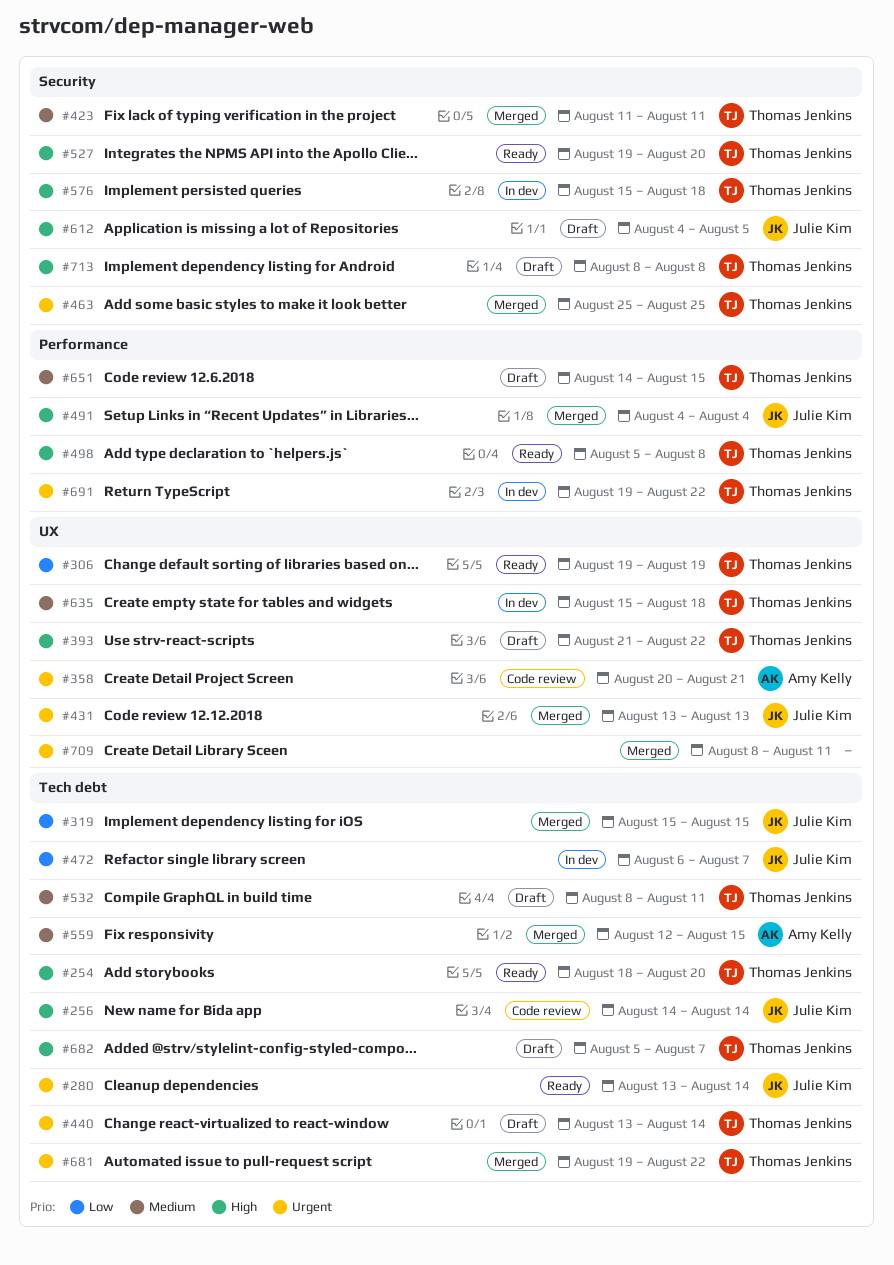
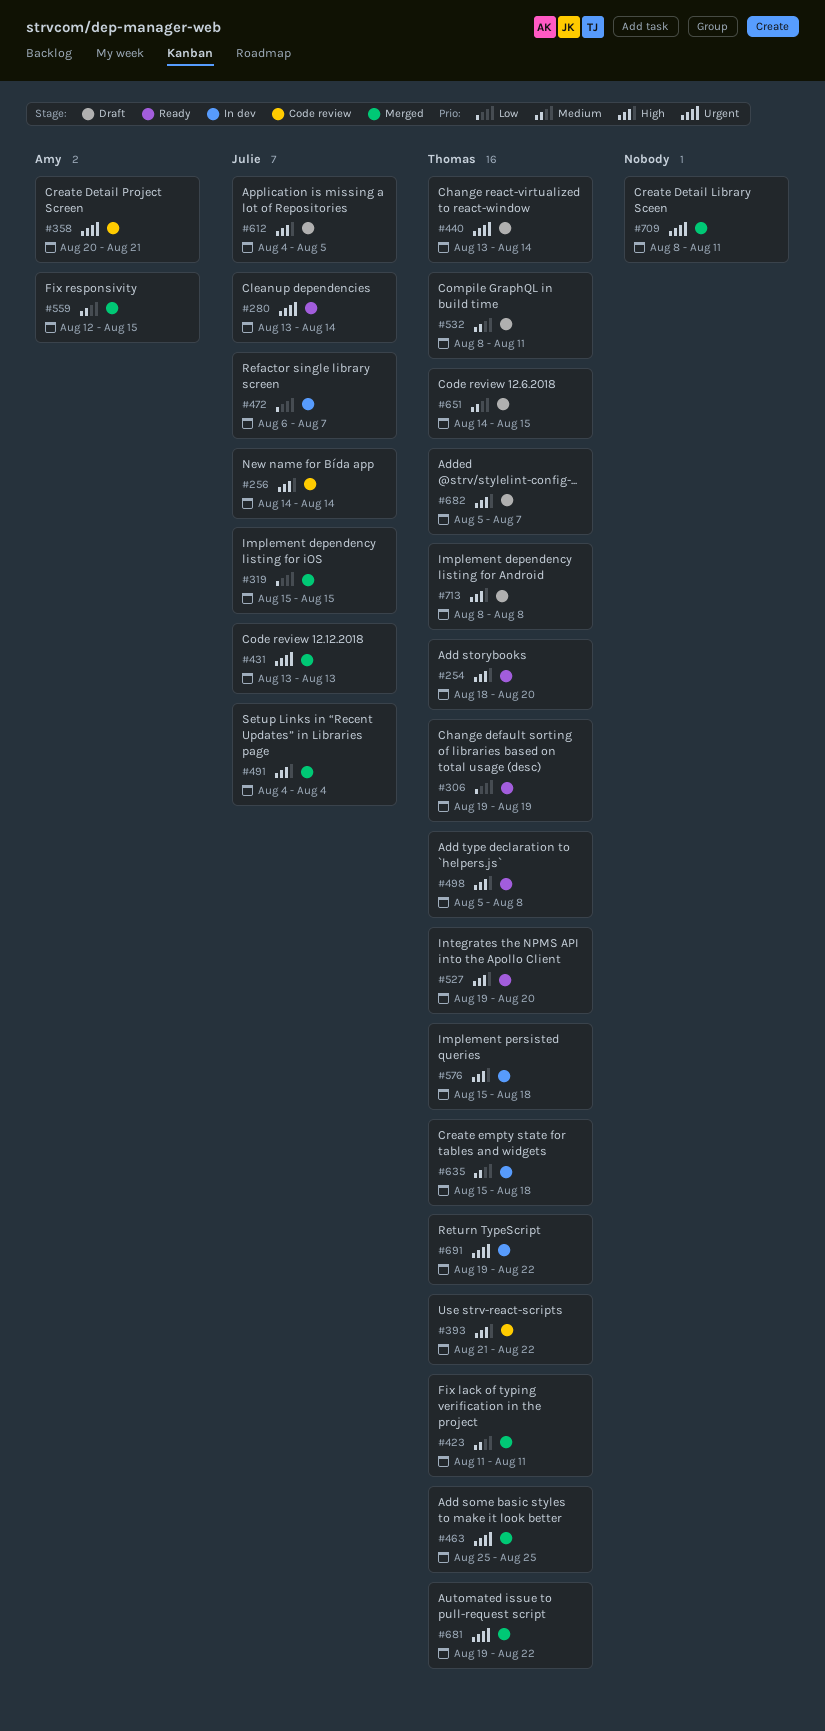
#393, status: Draft -> Code review

